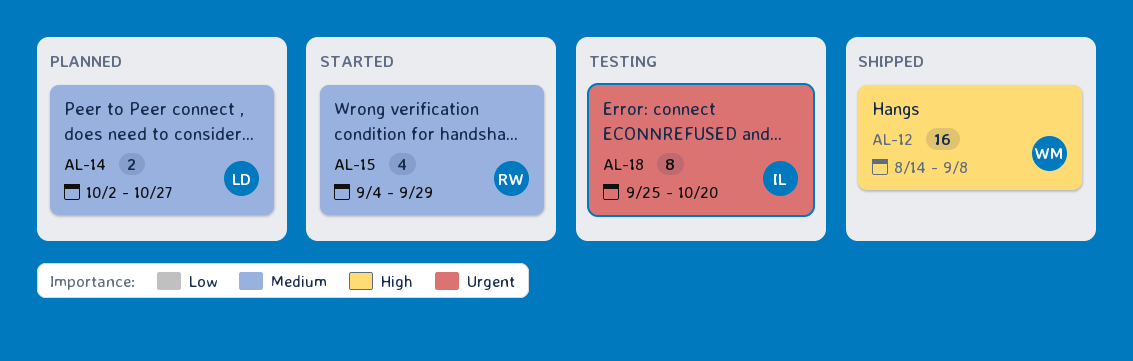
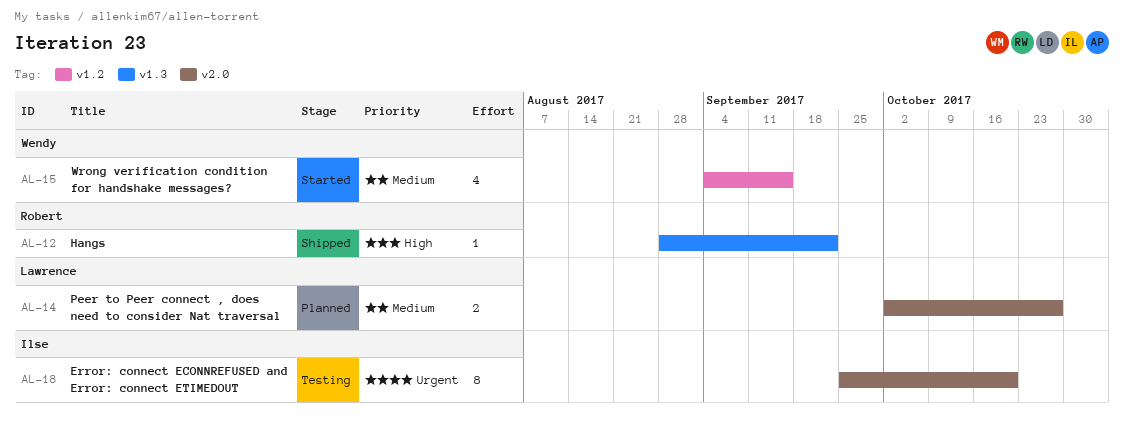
AL-12, owner: Wendy -> Robert
AL-12, estimate: 16 -> 1
AL-12, start: Aug 14 -> Aug 28
AL-12, due: Sep 8 -> Sep 22
AL-15, owner: Robert -> Wendy
AL-15, due: Sep 29 -> Sep 15

